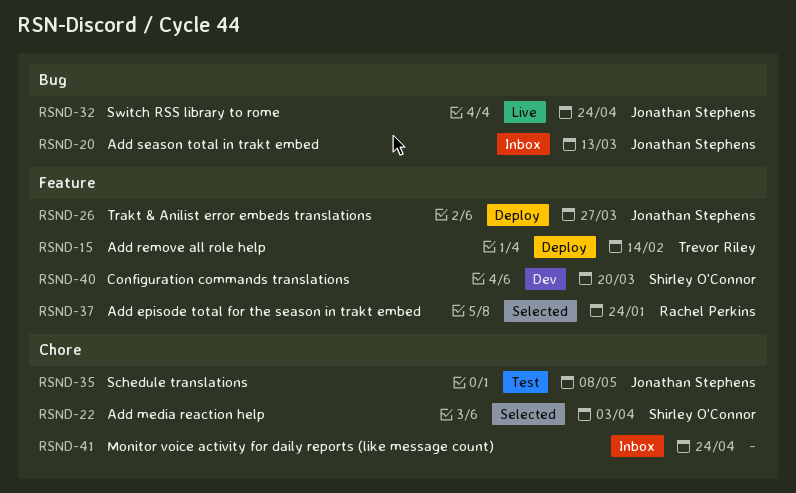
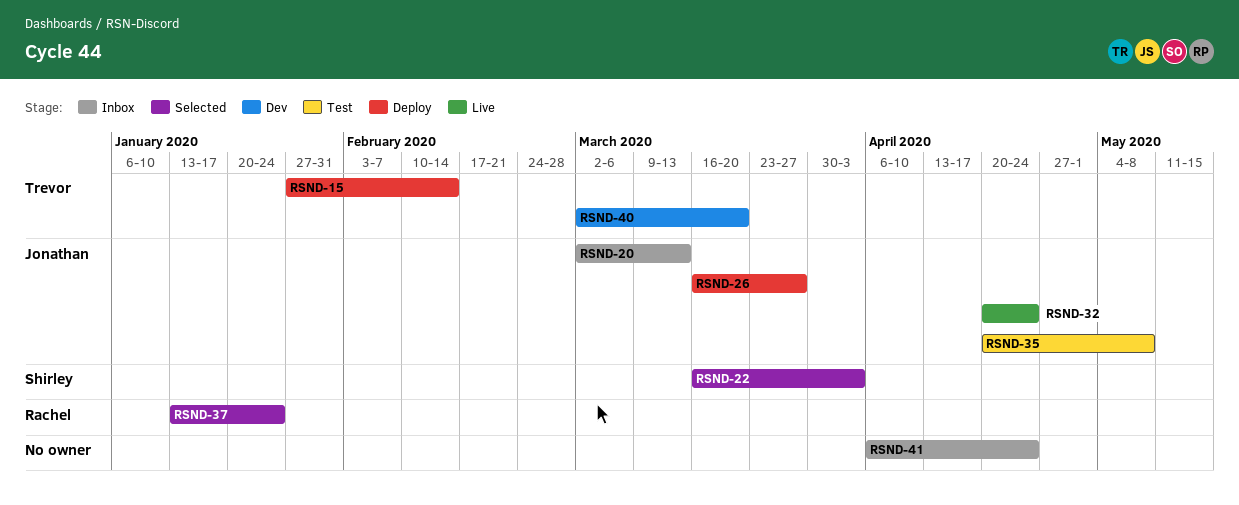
RSND-40, owner: Shirley O'Connor -> Trevor Riley

